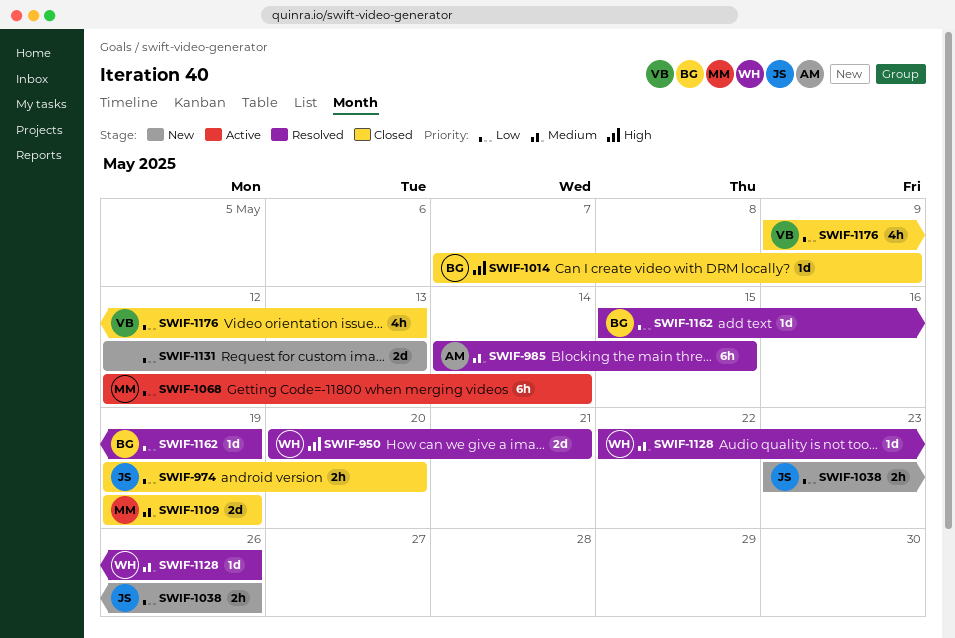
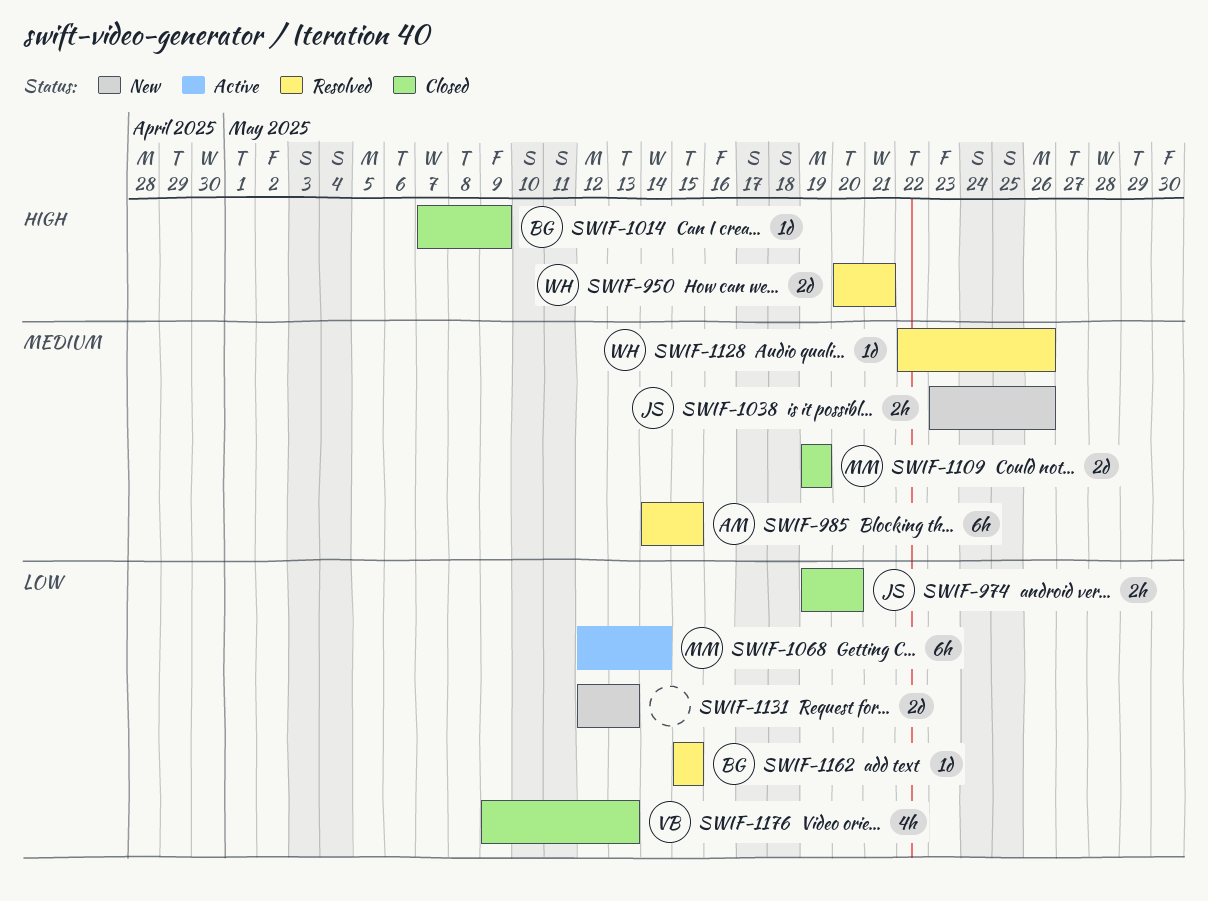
SWIF-1038, priority: Low -> Medium
SWIF-1162, due: May 19 -> May 15

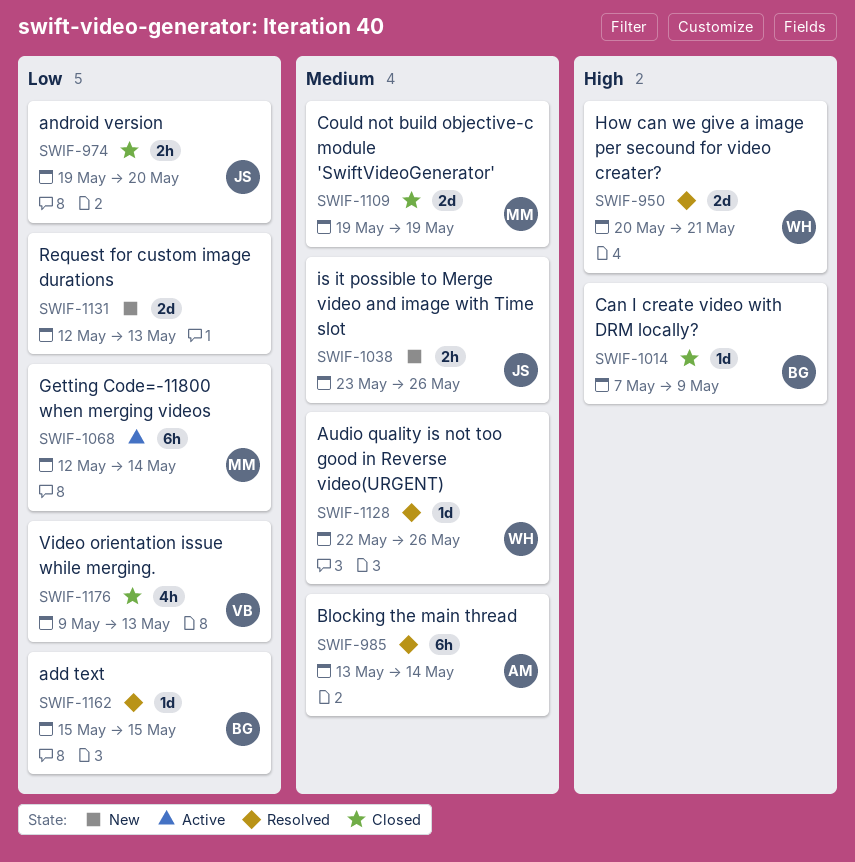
SWIF-985, start: May 14 -> May 13
SWIF-985, due: May 15 -> May 14

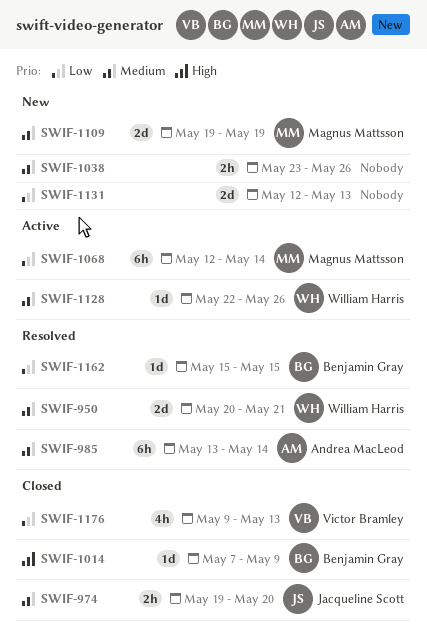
SWIF-950, priority: High -> Medium
SWIF-974, priority: Low -> Medium
SWIF-1038, owner: Jacqueline Scott -> none
SWIF-1109, status: Closed -> New
SWIF-1128, status: Resolved -> Active

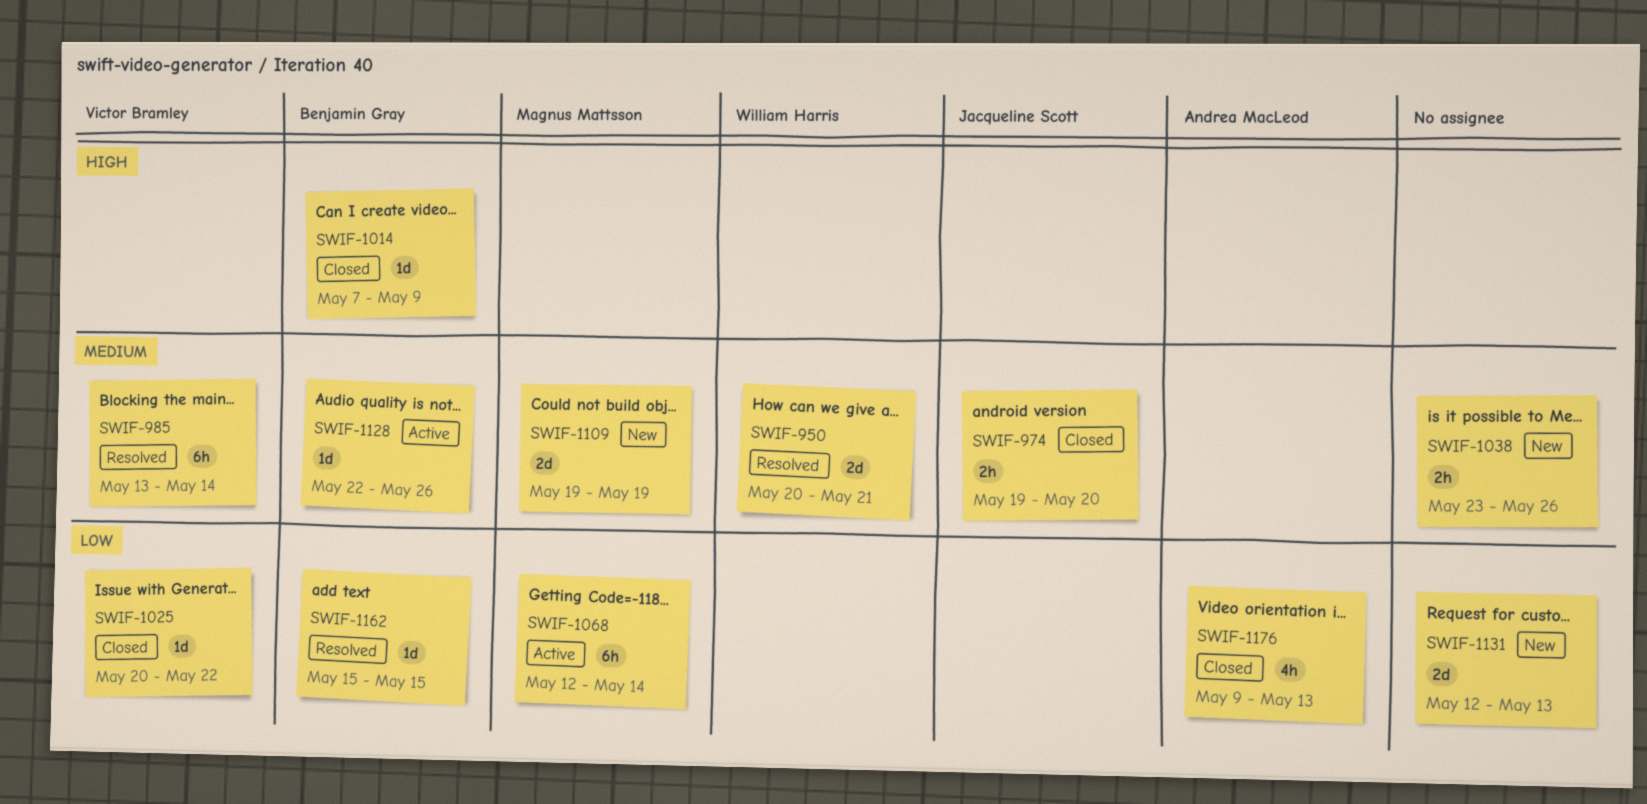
SWIF-985, owner: Andrea MacLeod -> Victor Bramley
SWIF-1025: none -> present
SWIF-1128, owner: William Harris -> Benjamin Gray
SWIF-1176, owner: Victor Bramley -> Andrea MacLeod

